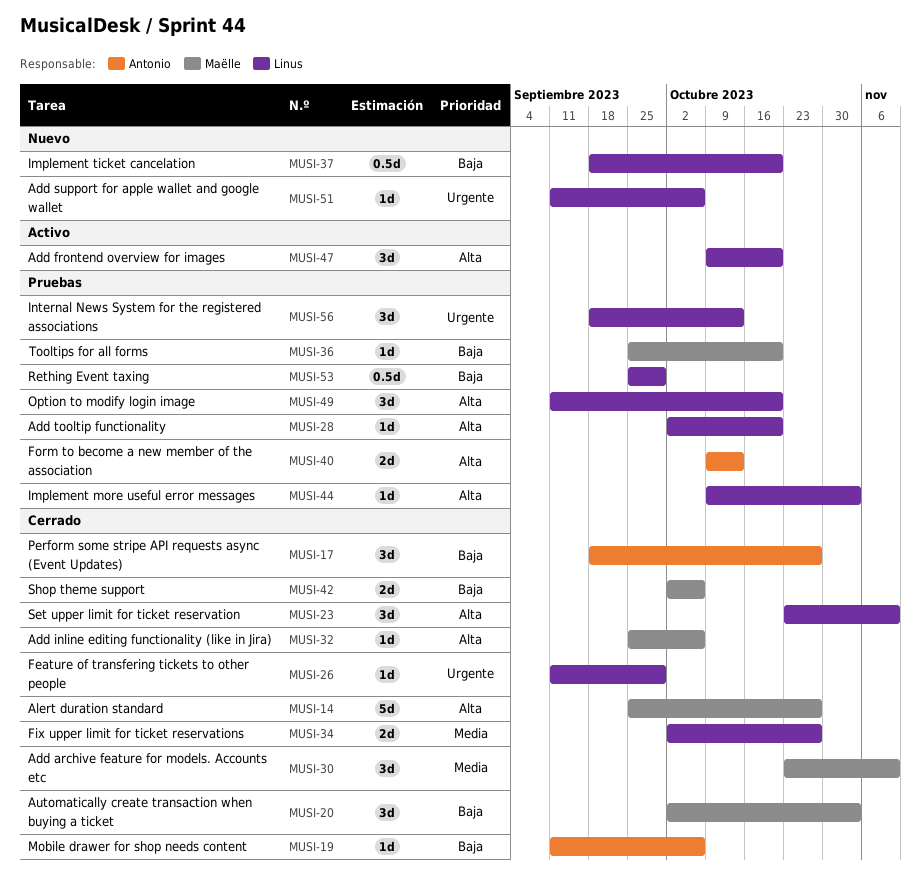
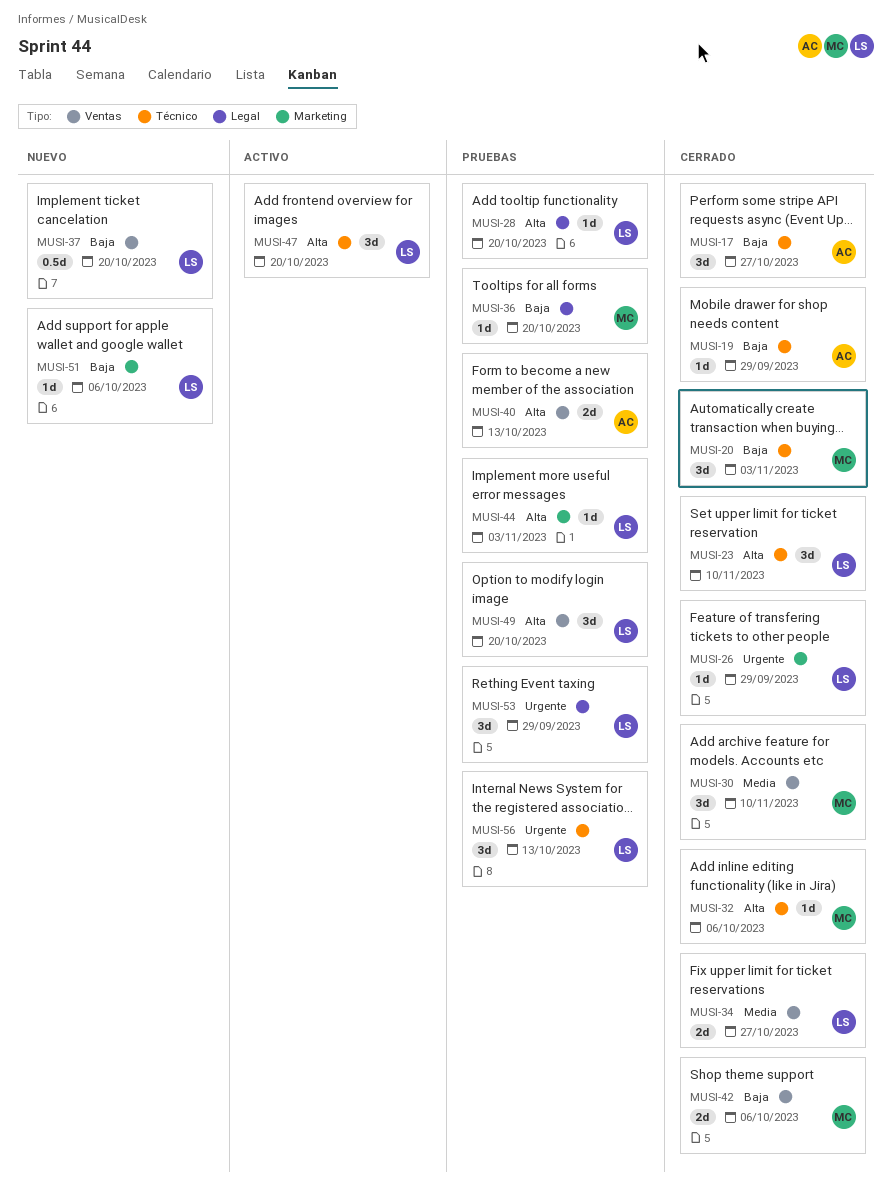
MUSI-14: present -> none
MUSI-19, due: Oct 6 -> Sep 29
MUSI-51, priority: Urgente -> Baja
MUSI-53, priority: Baja -> Urgente
MUSI-53, estimate: 0.5d -> 3d

